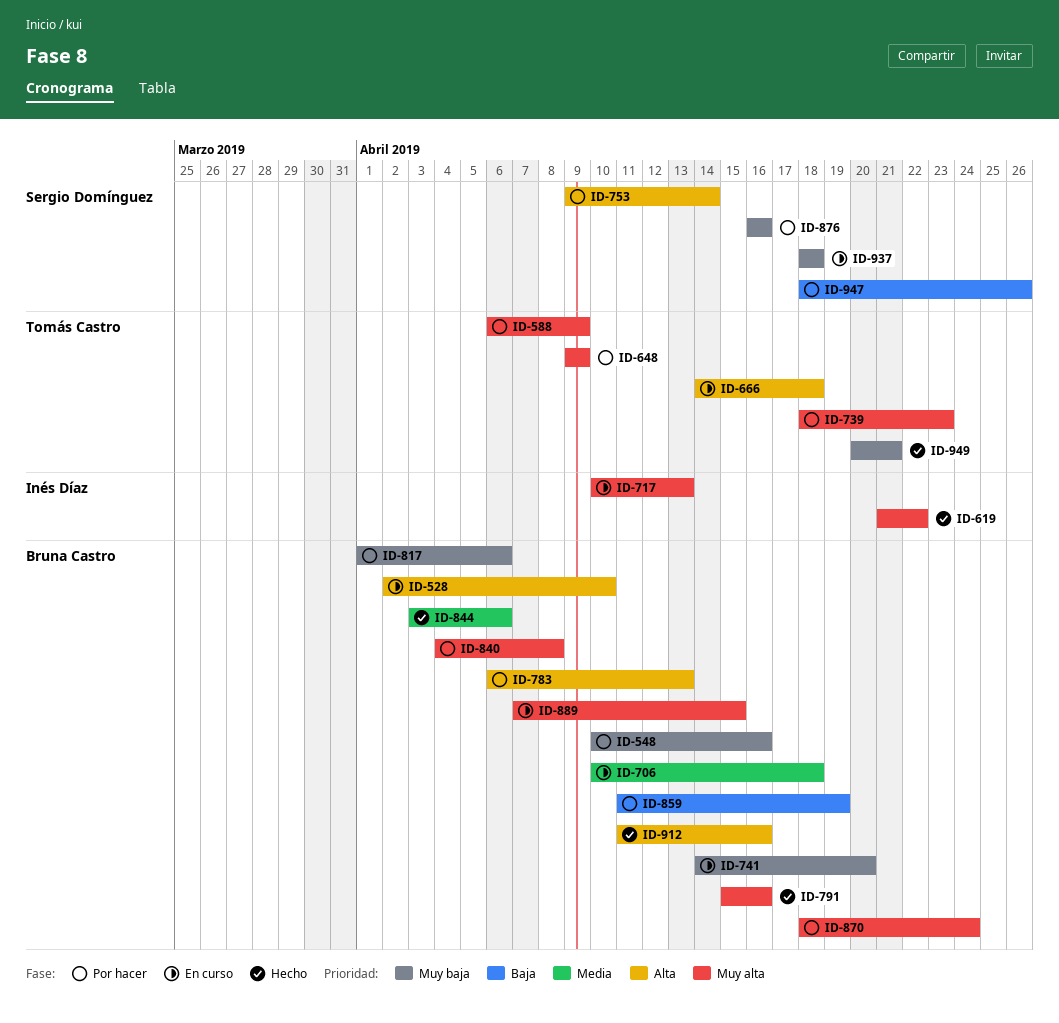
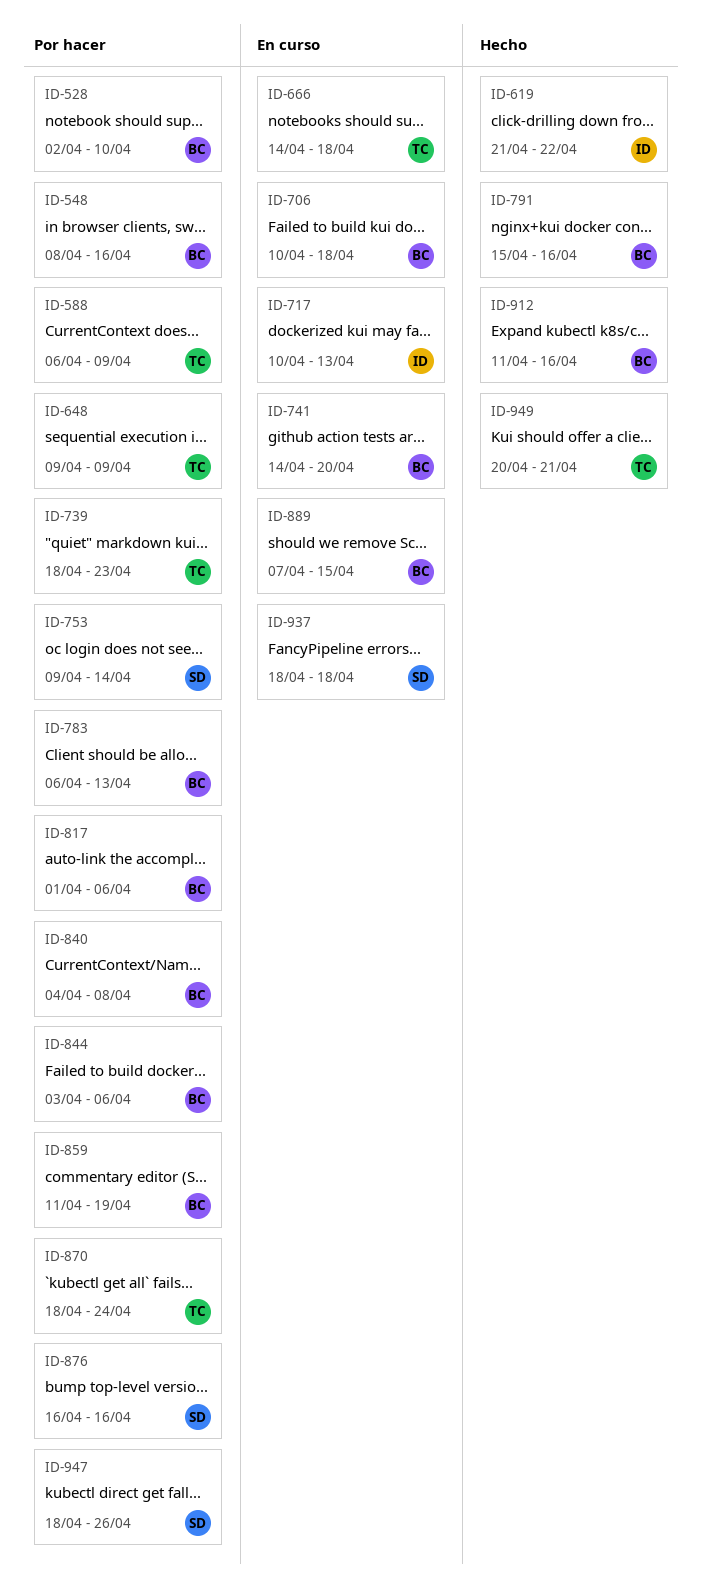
ID-528, status: En curso -> Por hacer
ID-548, start: Apr 10 -> Apr 8
ID-844, status: Hecho -> Por hacer
ID-870, owner: Bruna Castro -> Tomás Castro

